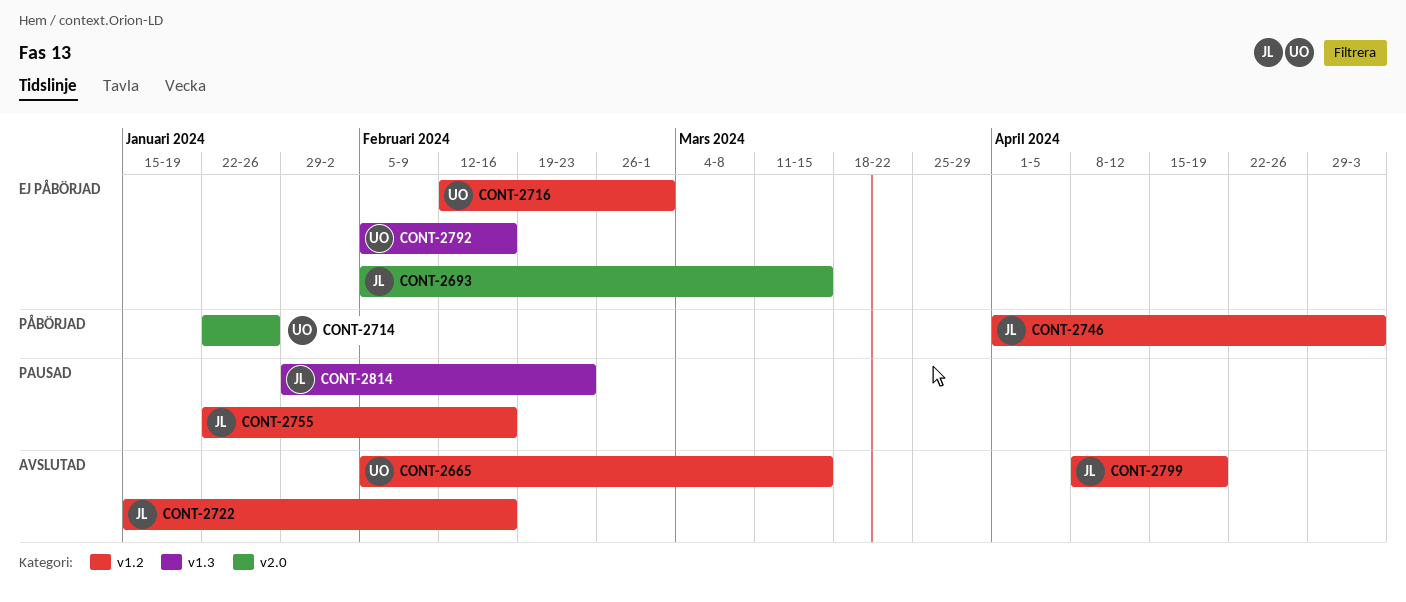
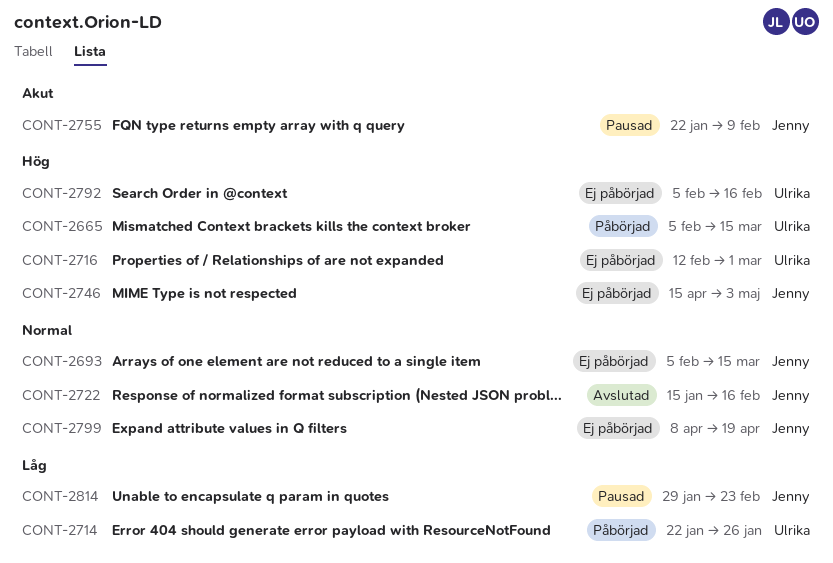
CONT-2665, status: Avslutad -> Påbörjad
CONT-2746, status: Påbörjad -> Ej påbörjad
CONT-2746, start: Apr 1 -> Apr 15
CONT-2755, due: Feb 16 -> Feb 9
CONT-2799, status: Avslutad -> Ej påbörjad

